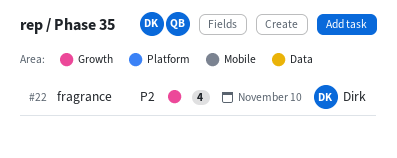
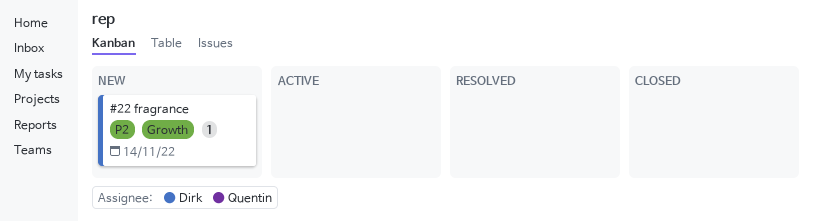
#22, estimate: 4 -> 1
#22, due: Nov 10 -> Nov 14

